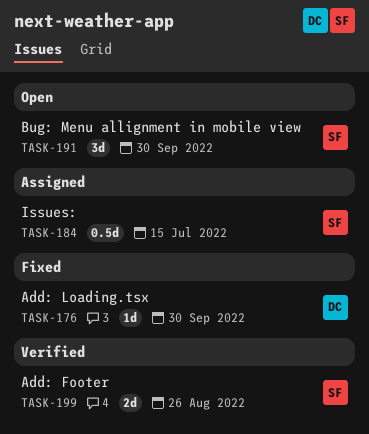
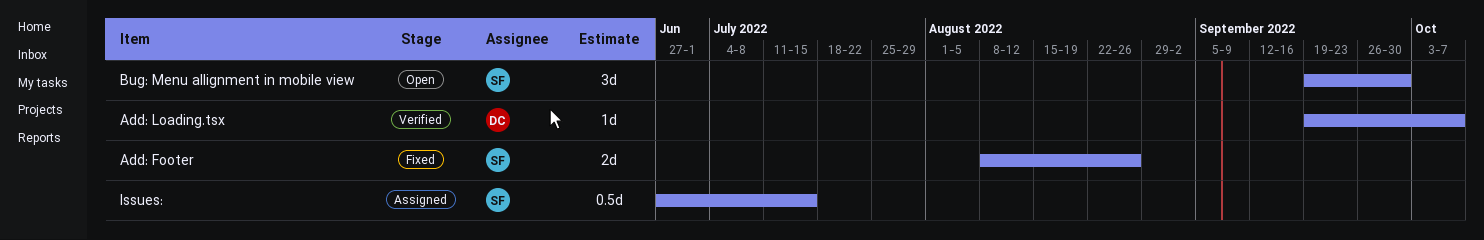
Add: Footer, status: Verified -> Fixed
Add: Loading.tsx, status: Fixed -> Verified
Add: Loading.tsx, due: Sep 30 -> Oct 7

